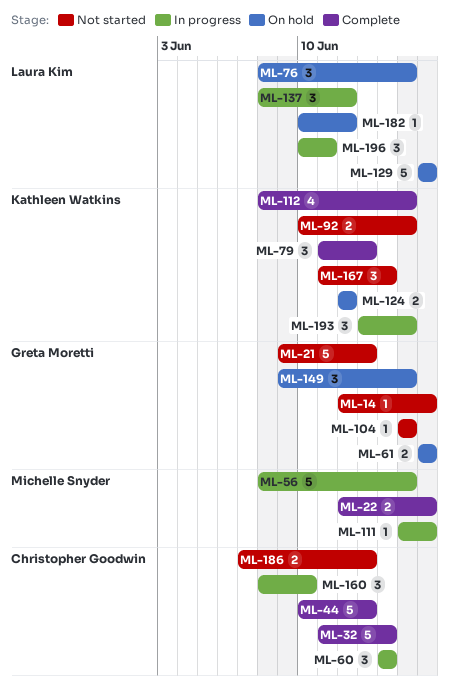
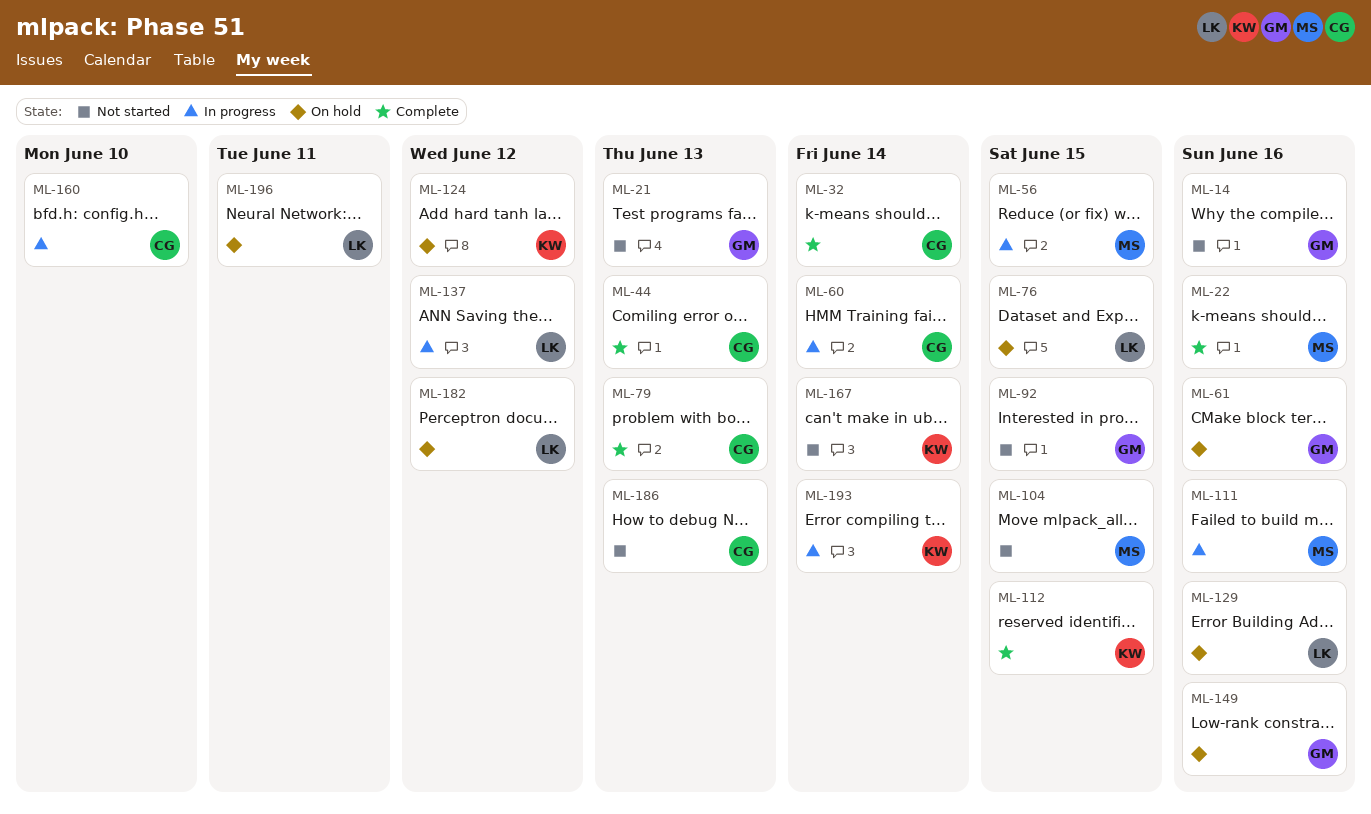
ML-79, owner: Kathleen Watkins -> Christopher Goodwin
ML-92, owner: Kathleen Watkins -> Greta Moretti
ML-104, owner: Greta Moretti -> Michelle Snyder
ML-149, due: Jun 15 -> Jun 16
ML-193, due: Jun 15 -> Jun 14
ML-196, status: In progress -> On hold

